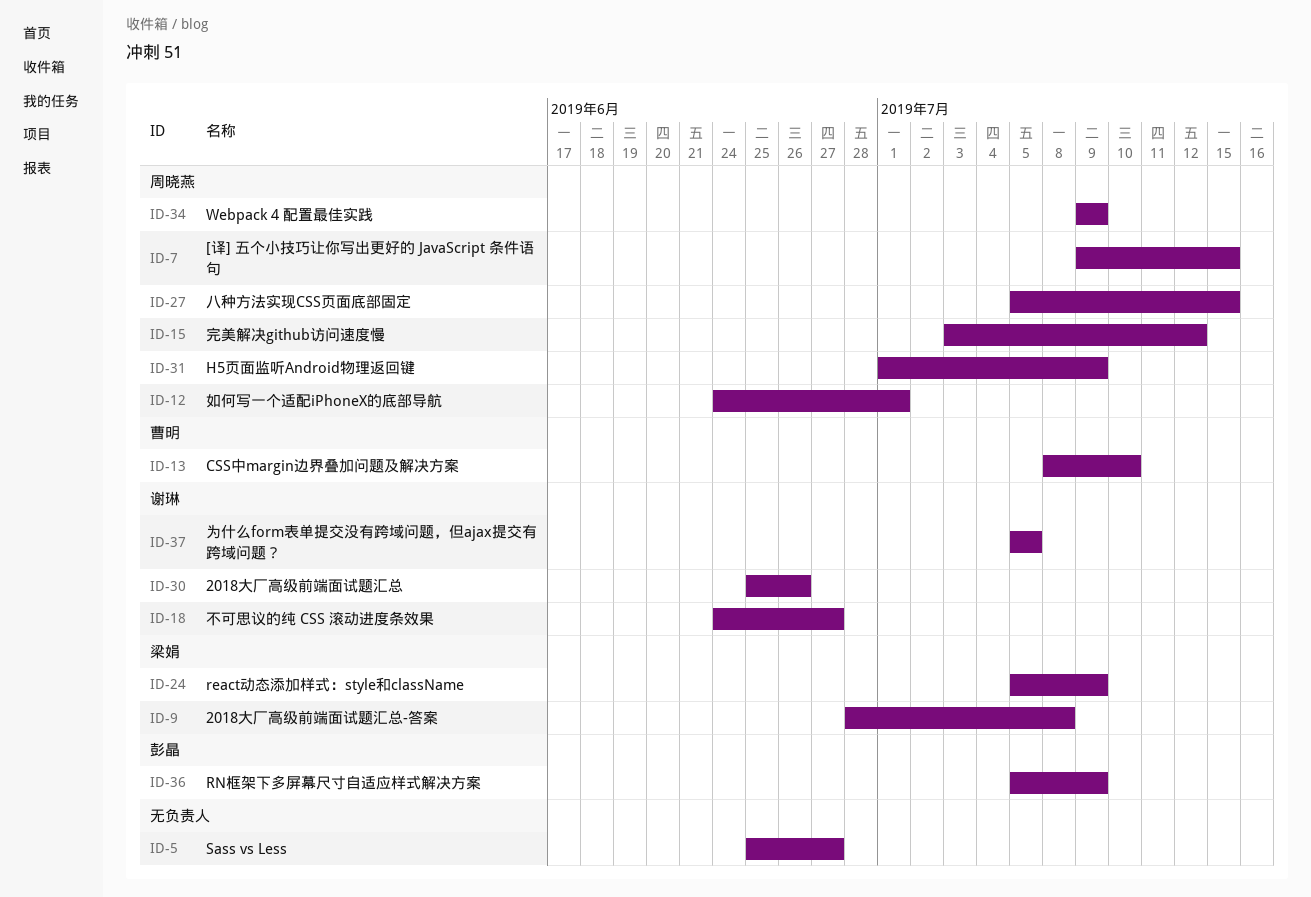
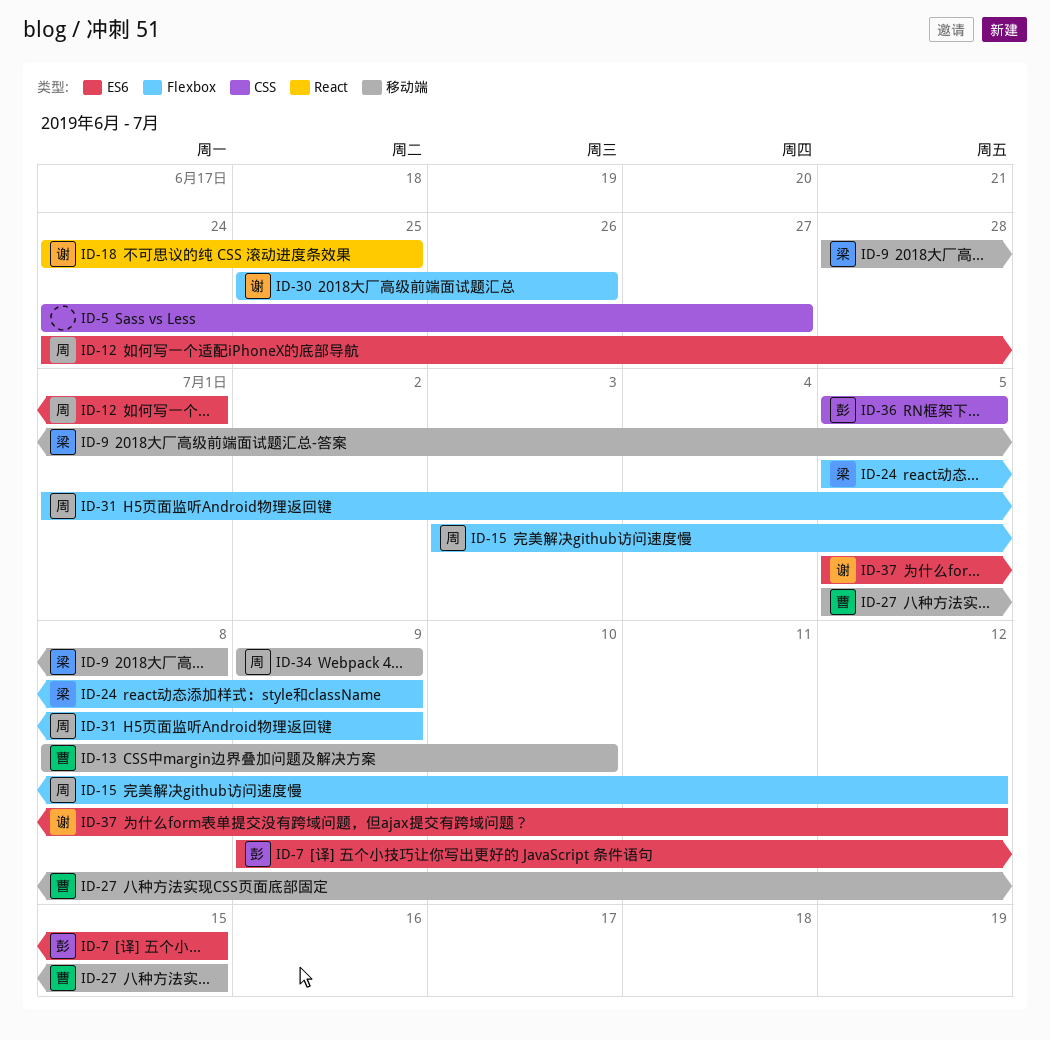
ID-5, start: Jun 25 -> Jun 24
ID-7, owner: 周晓燕 -> 彭晶
ID-18, due: Jun 27 -> Jun 25
ID-27, owner: 周晓燕 -> 曹明
ID-36, due: Jul 9 -> Jul 5
ID-37, due: Jul 5 -> Jul 12

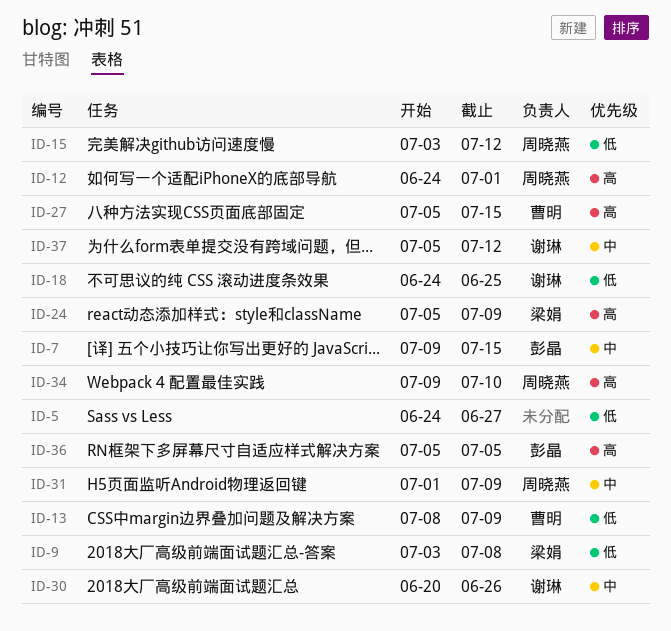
ID-9, start: Jun 28 -> Jul 3
ID-13, due: Jul 10 -> Jul 9
ID-30, start: Jun 25 -> Jun 20
ID-34, due: Jul 9 -> Jul 10

